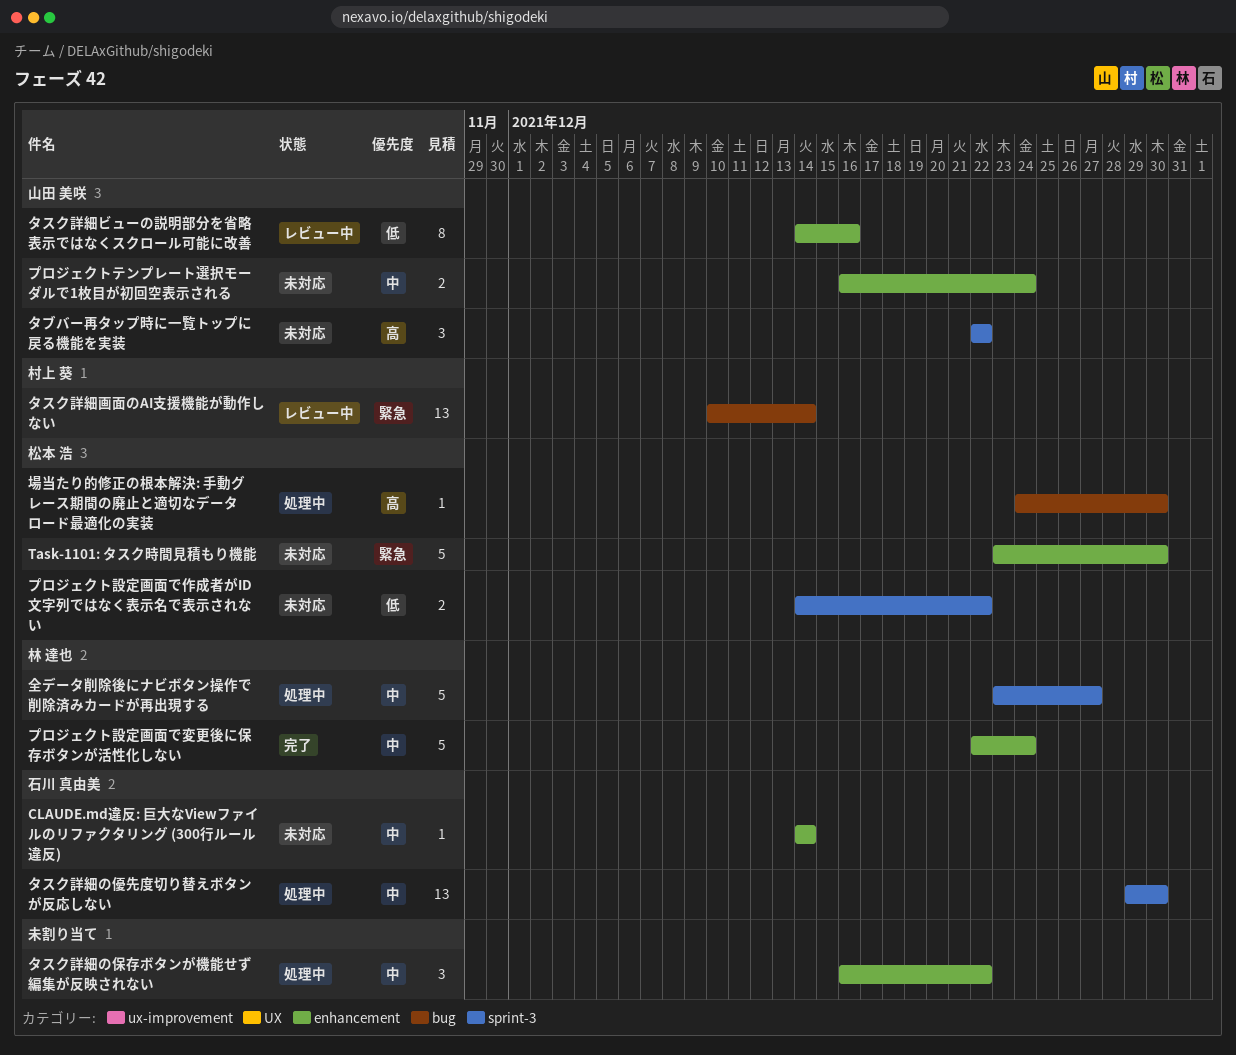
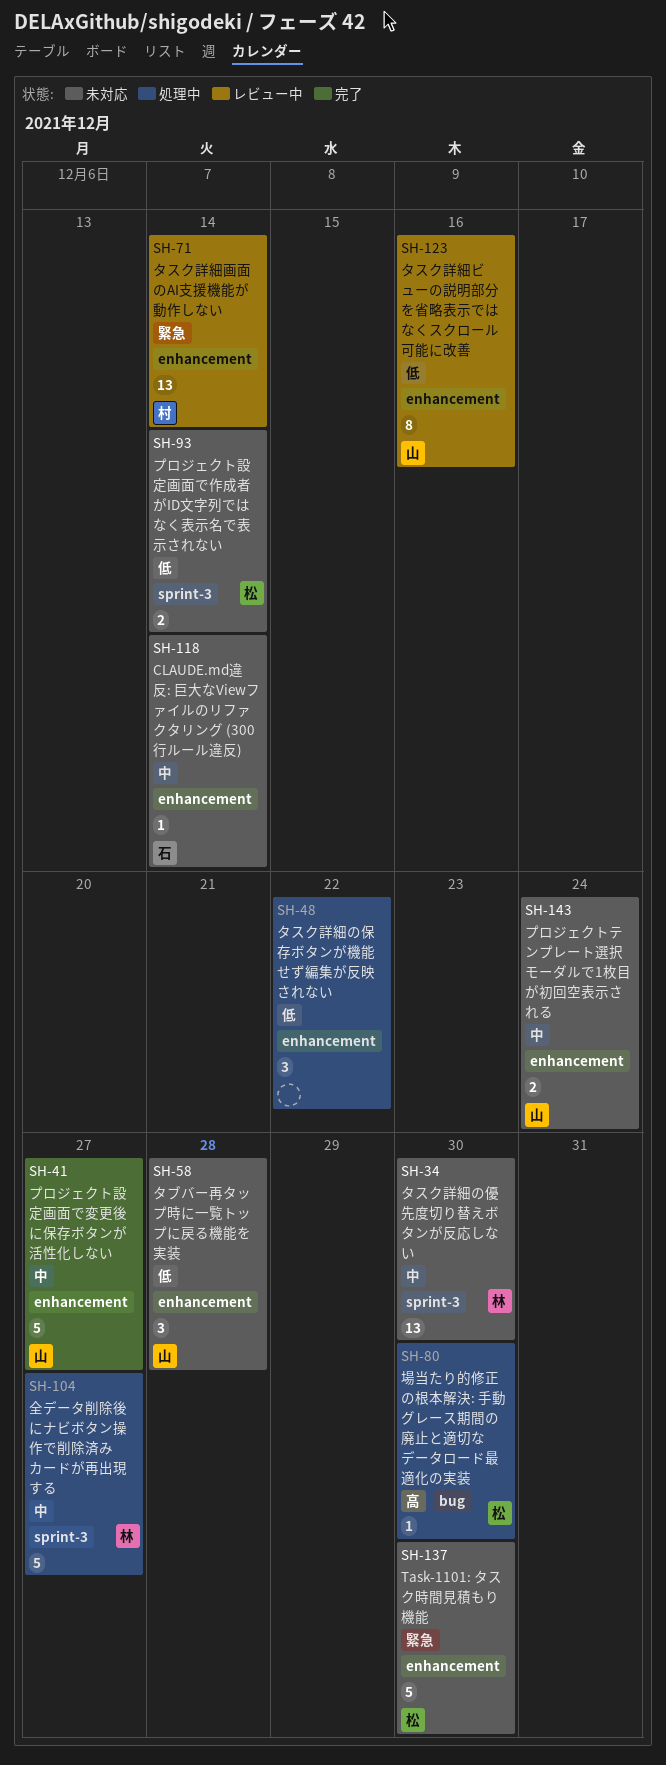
タスク詳細の保存ボタンが機能せず編集が反映されない, priority: 中 -> 低
タスク詳細の優先度切り替えボタンが反応しない, status: 処理中 -> 未対応
タスク詳細の優先度切り替えボタンが反応しない, owner: 石川 真由美 -> 林 達也
タスク詳細画面のAI支援機能が動作しない, label: bug -> enhancement
タブバー再タップ時に一覧トップに戻る機能を実装, priority: 高 -> 低
タブバー再タップ時に一覧トップに戻る機能を実装, label: sprint-3 -> enhancement
タブバー再タップ時に一覧トップに戻る機能を実装, due: Dec 22 -> Dec 28
プロジェクト設定画面で作成者がID文字列ではなく表示名で表示されない, due: Dec 22 -> Dec 14
プロジェクト設定画面で変更後に保存ボタンが活性化しない, owner: 林 達也 -> 山田 美咲
プロジェクト設定画面で変更後に保存ボタンが活性化しない, due: Dec 24 -> Dec 27

